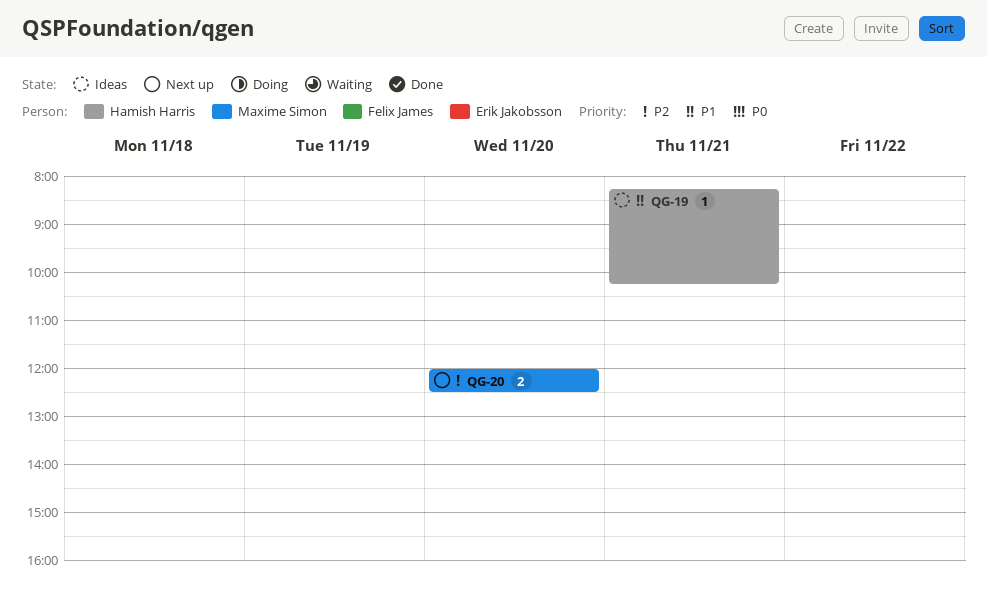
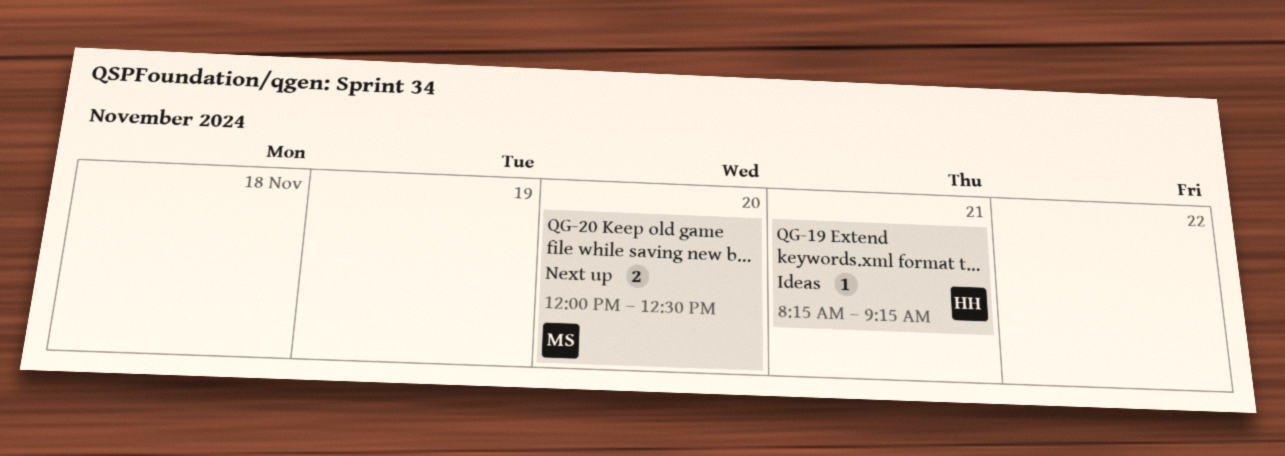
QG-19, ends: 10:15 -> 09:15

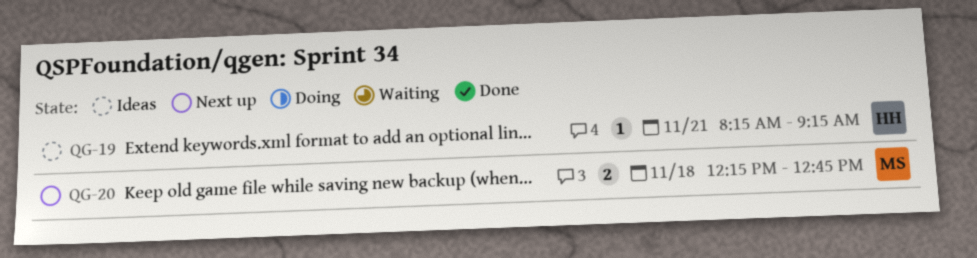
QG-20, day: Nov 20 -> Nov 18
QG-20, begins: 12:00 -> 12:15
QG-20, ends: 12:30 -> 12:45

